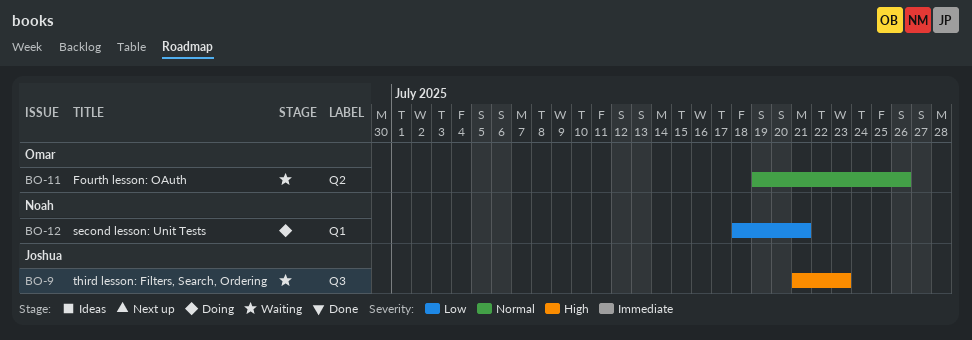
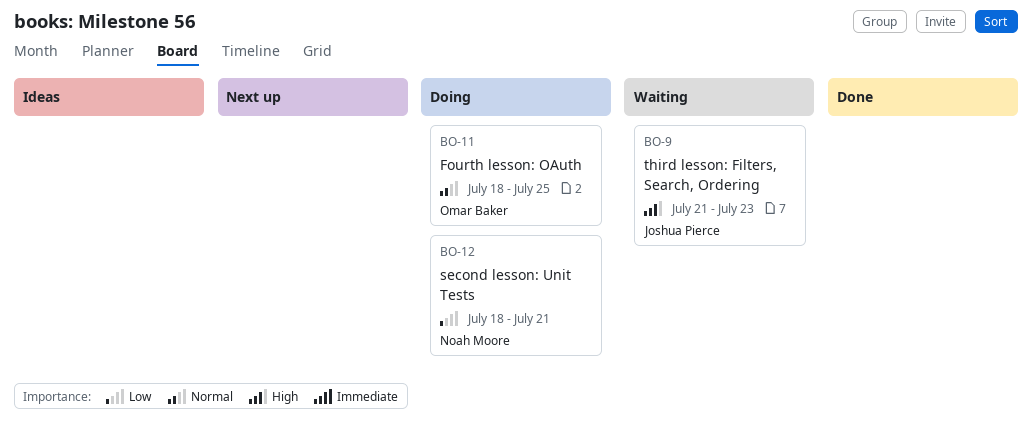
BO-11, status: Waiting -> Doing
BO-11, start: Jul 19 -> Jul 18
BO-11, due: Jul 26 -> Jul 25

